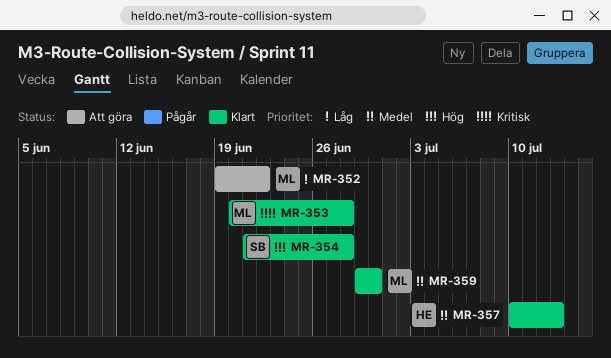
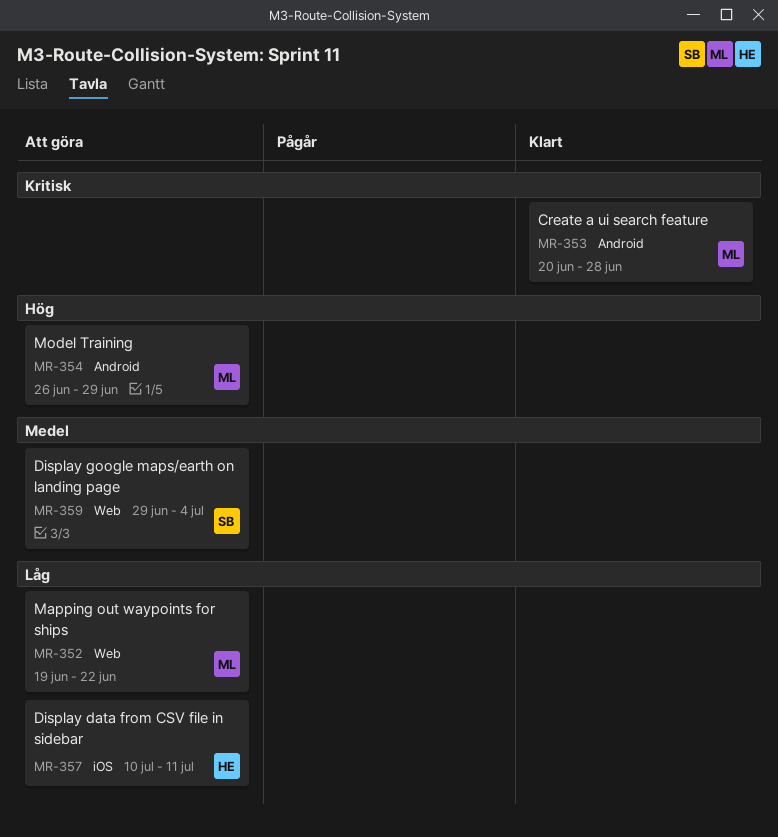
MR-354, status: Klart -> Att göra
MR-354, owner: SB -> ML
MR-354, start: Jun 21 -> Jun 26
MR-354, due: Jun 28 -> Jun 29
MR-357, status: Klart -> Att göra
MR-357, priority: Medel -> Låg
MR-357, due: Jul 13 -> Jul 11
MR-359, status: Klart -> Att göra
MR-359, owner: ML -> SB
MR-359, due: Jun 30 -> Jul 4

